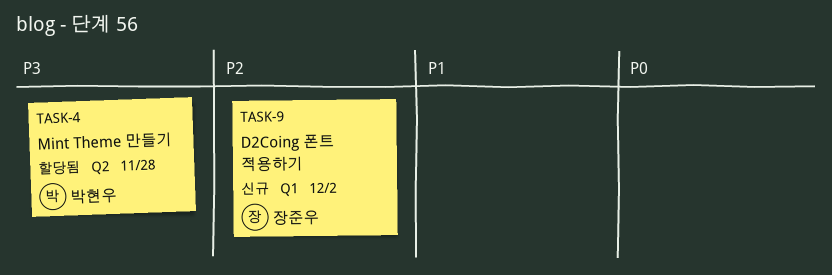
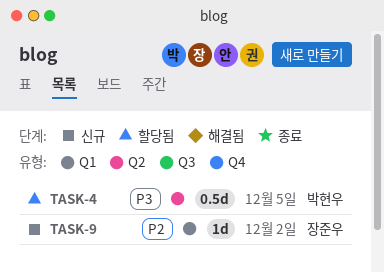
TASK-4, due: Nov 28 -> Dec 5

